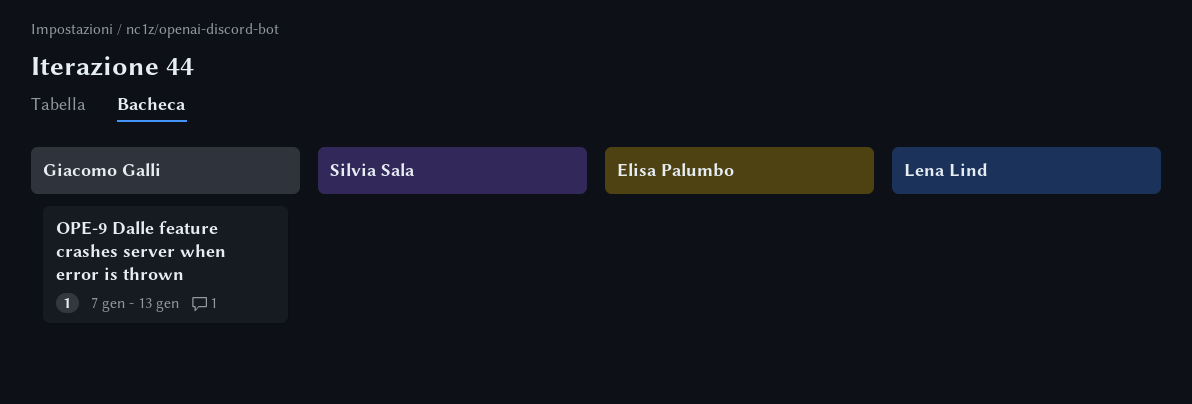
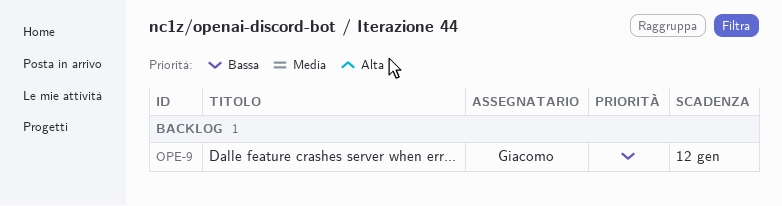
OPE-9, due: Jan 13 -> Jan 12

